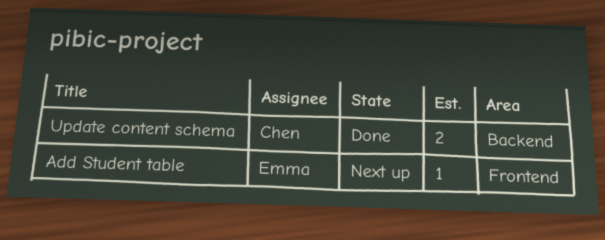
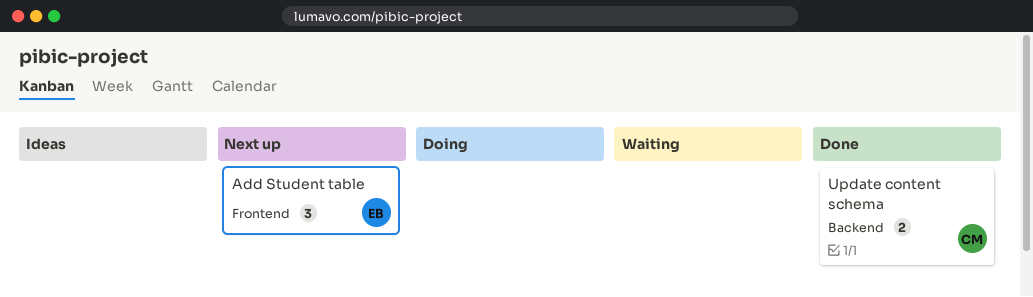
Add Student table, estimate: 1 -> 3

